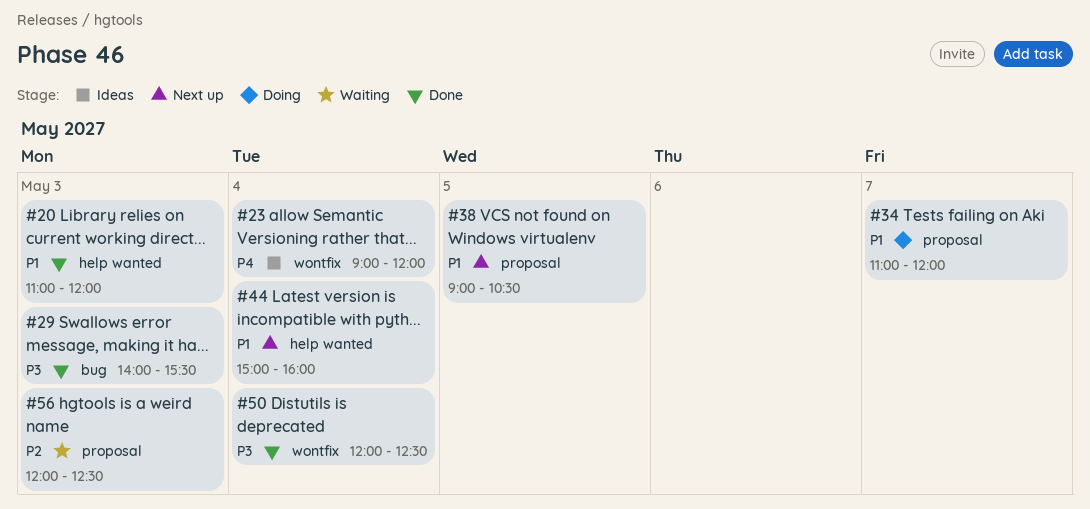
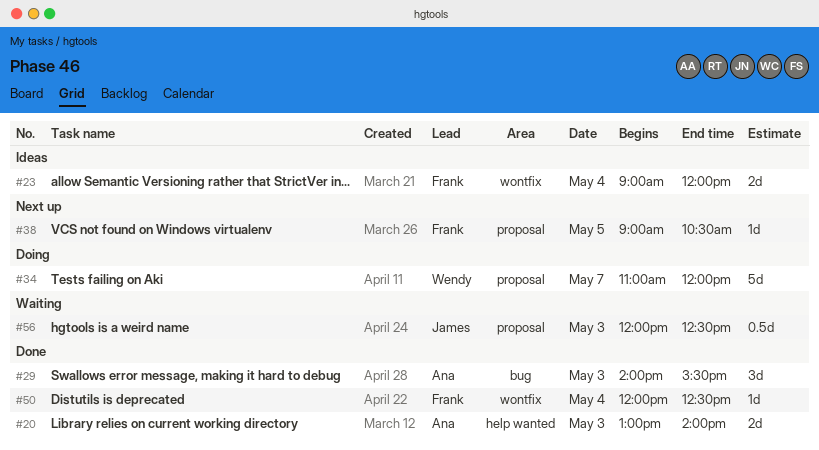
#20, begins: 11:00 -> 13:00
#20, ends: 12:00 -> 14:00
#44: present -> none

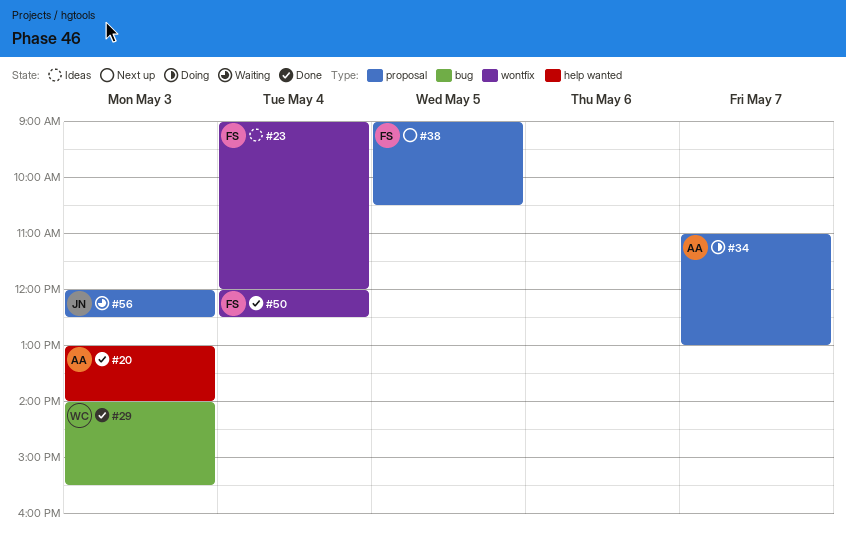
#29, owner: Ana -> Wendy
#34, owner: Wendy -> Ana
#34, ends: 12:00 -> 13:00

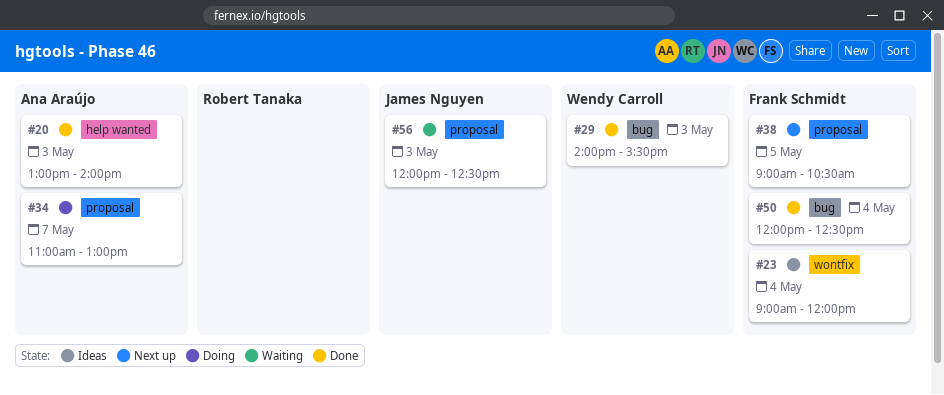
#50, label: wontfix -> bug

